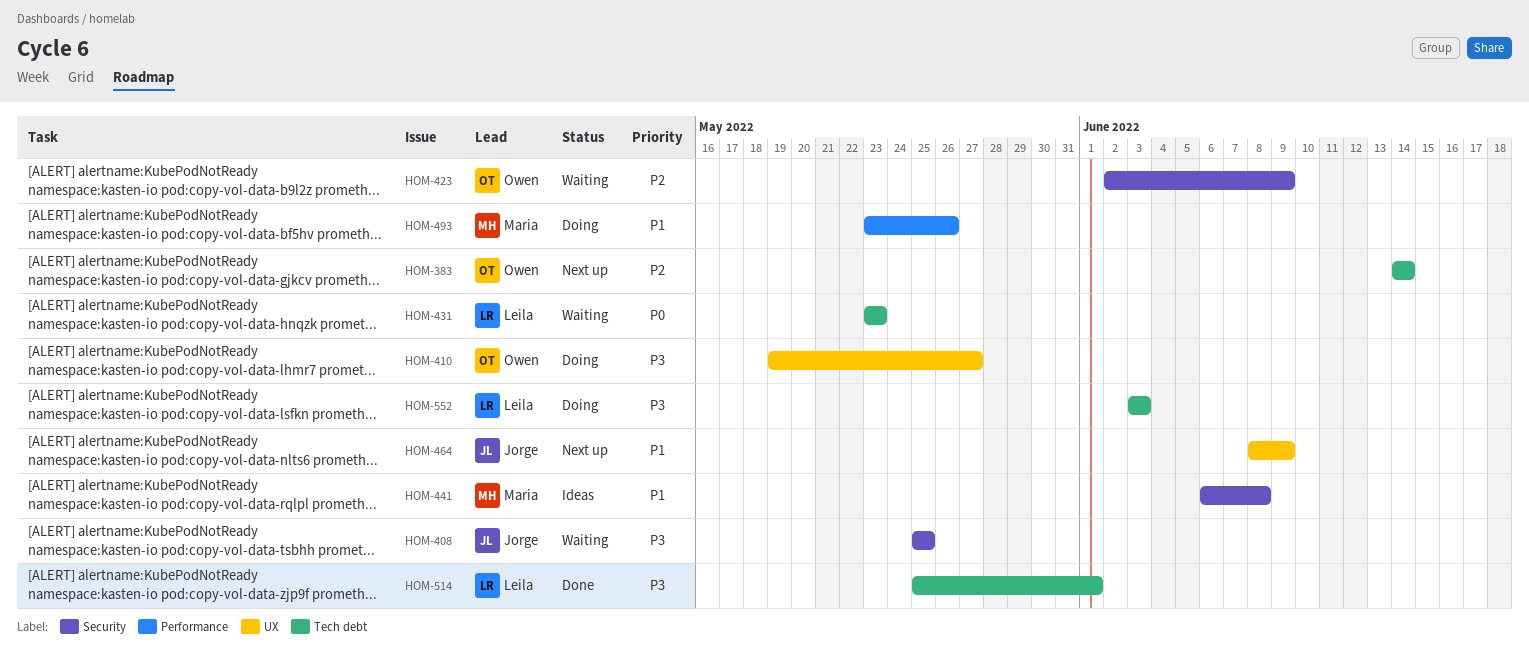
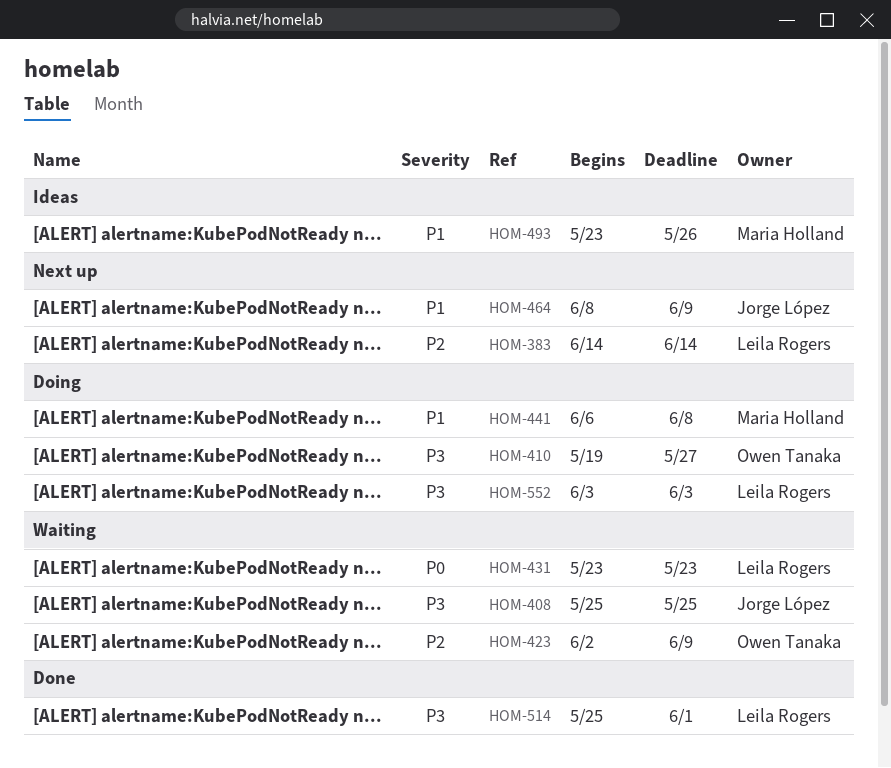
HOM-383, owner: Owen Tanaka -> Leila Rogers
HOM-441, status: Ideas -> Doing
HOM-493, status: Doing -> Ideas

